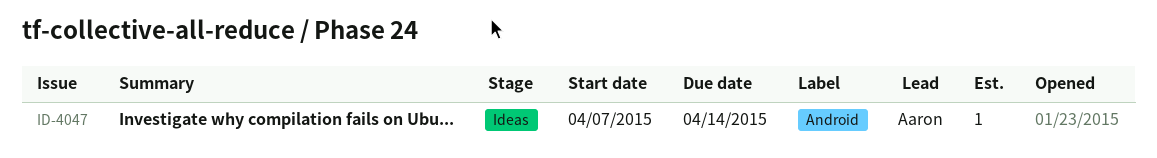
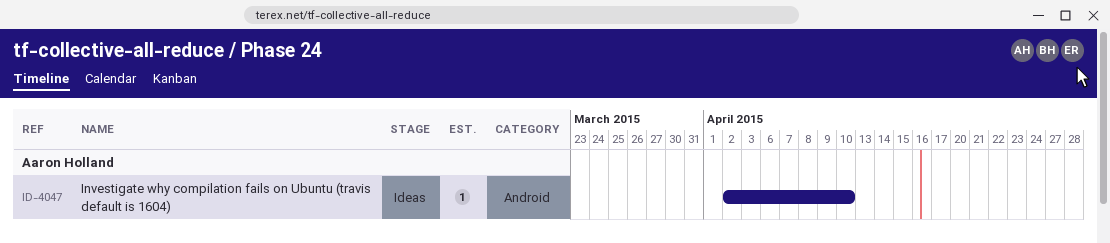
ID-4047, start: Apr 7 -> Apr 2
ID-4047, due: Apr 14 -> Apr 10

